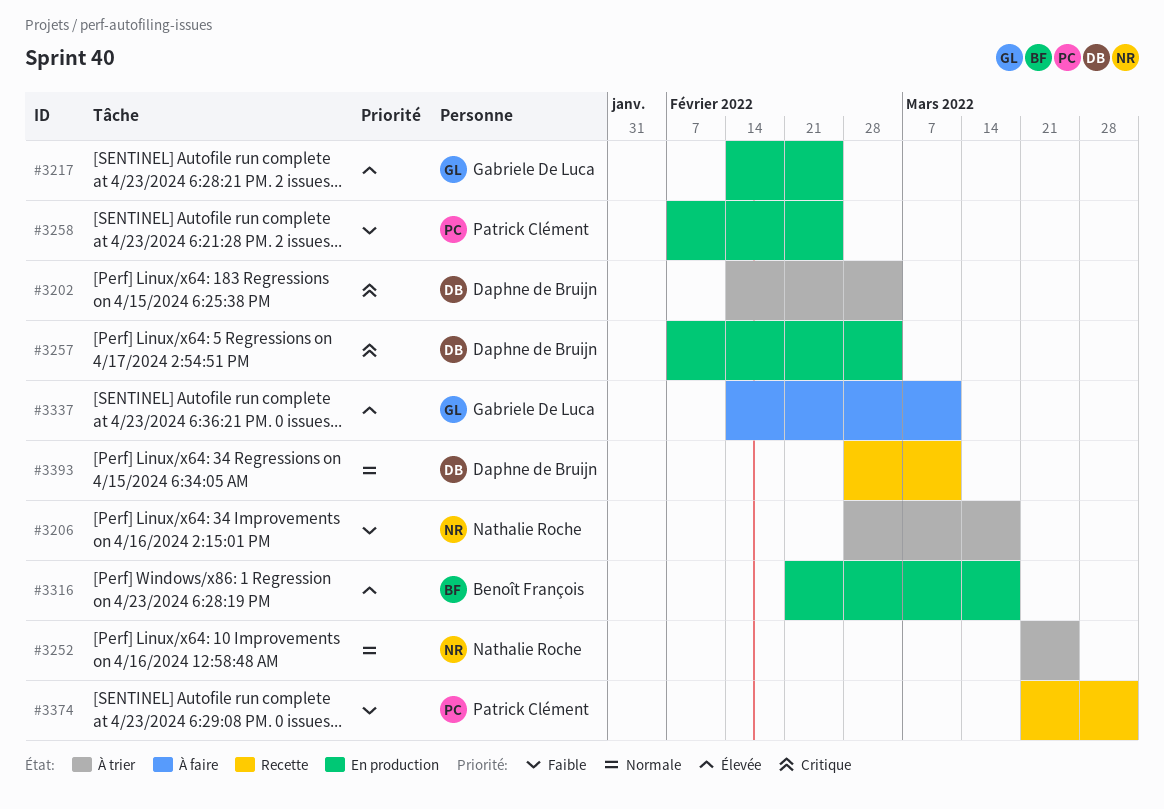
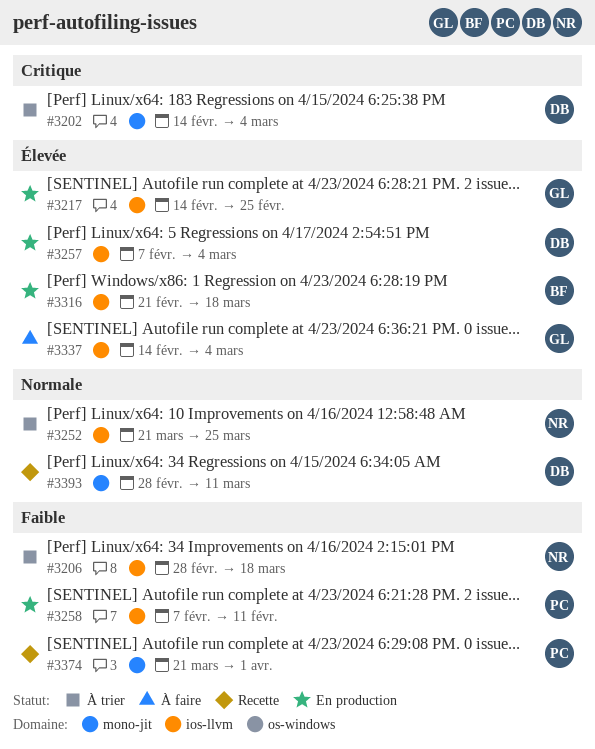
#3257, priority: Critique -> Élevée
#3258, due: Feb 25 -> Feb 11
#3337, due: Mar 11 -> Mar 4

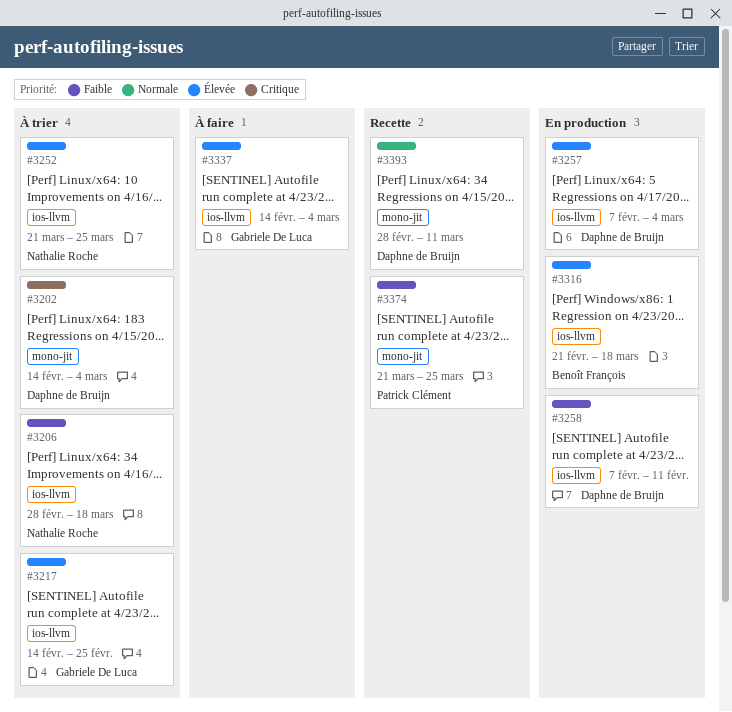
#3217, status: En production -> À trier
#3252, priority: Normale -> Élevée
#3258, owner: Patrick Clément -> Daphne de Bruijn
#3374, due: Apr 1 -> Mar 25

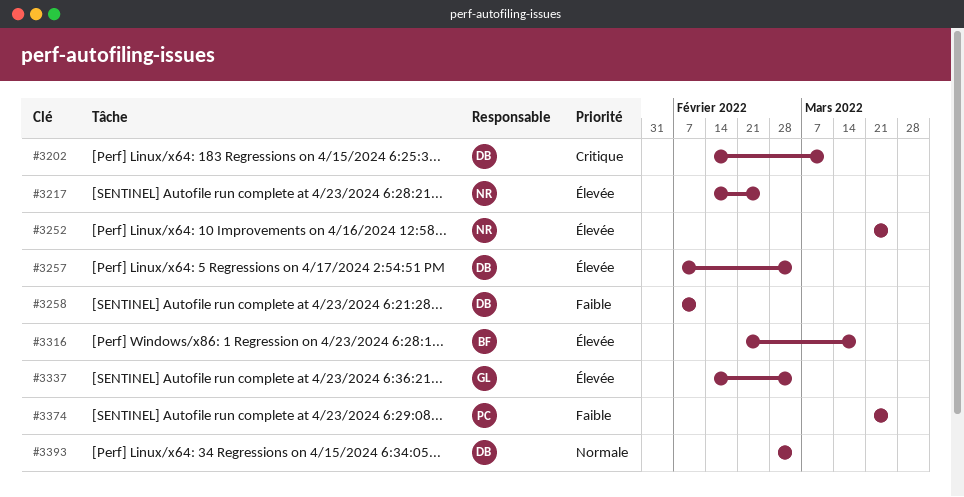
#3202, due: Mar 4 -> Mar 11
#3206: present -> none
#3217, owner: Gabriele De Luca -> Nathalie Roche
#3393, due: Mar 11 -> Mar 4

